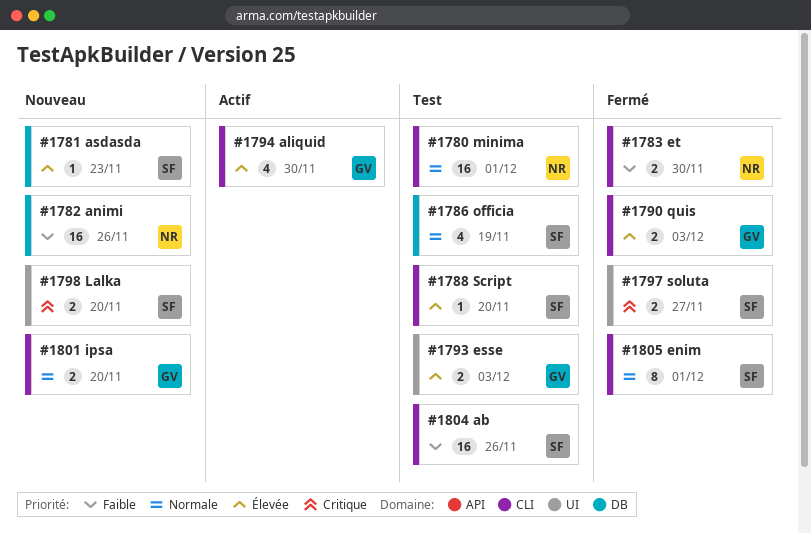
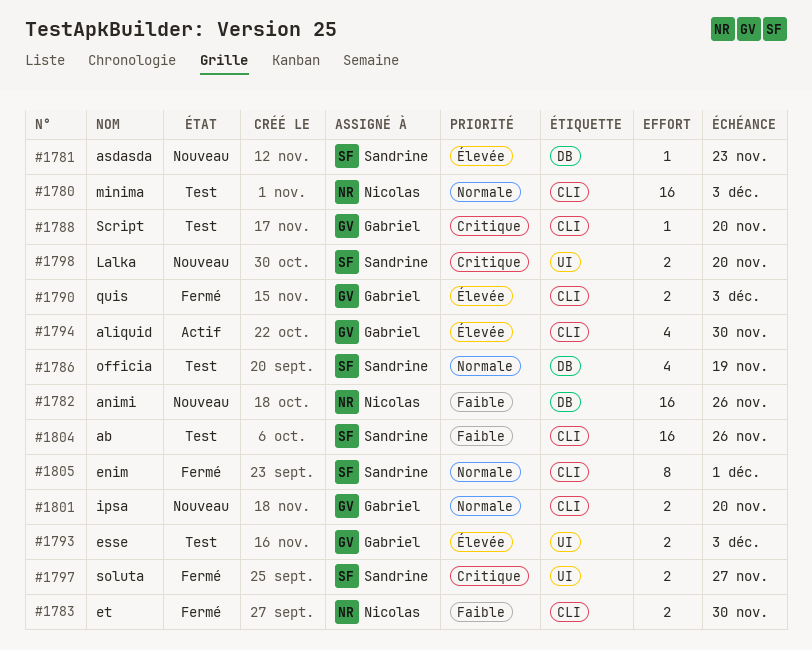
#1780, due: Dec 1 -> Dec 3
#1788, owner: Sandrine -> Gabriel
#1788, priority: Élevée -> Critique

